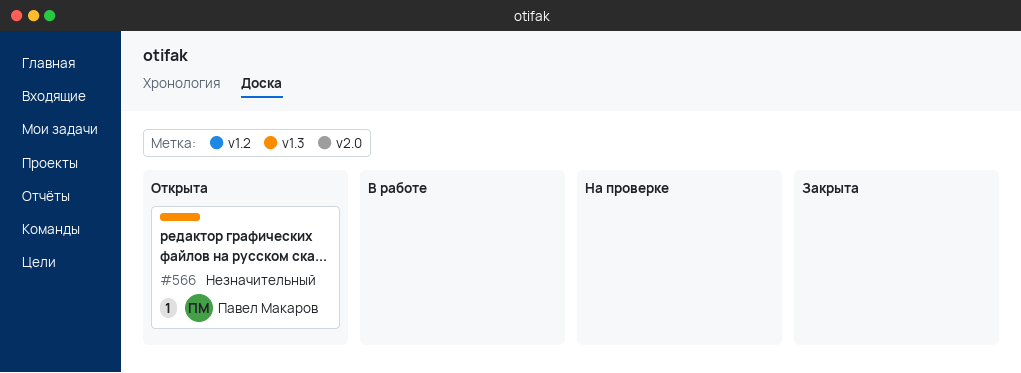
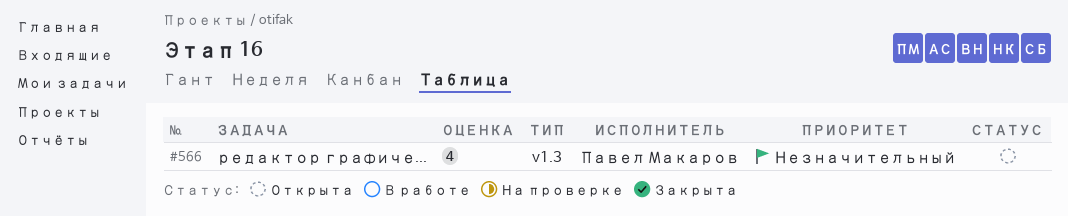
#566, estimate: 1 -> 4

